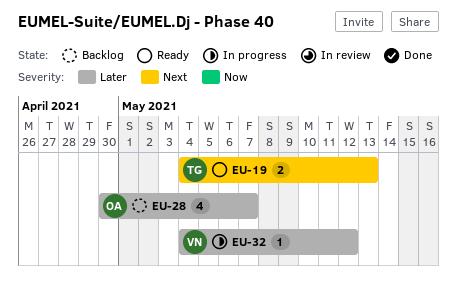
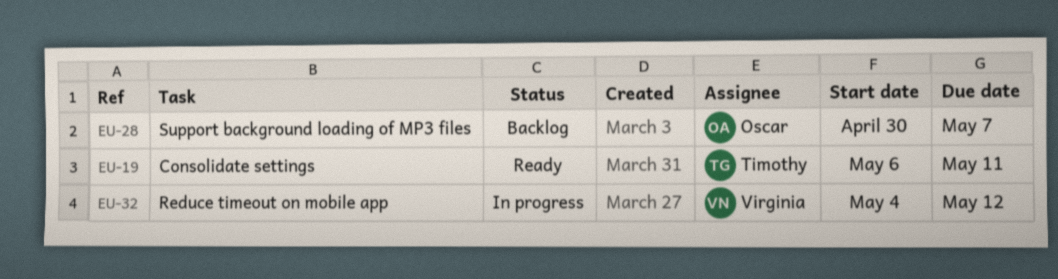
EU-19, start: May 4 -> May 6
EU-19, due: May 13 -> May 11

